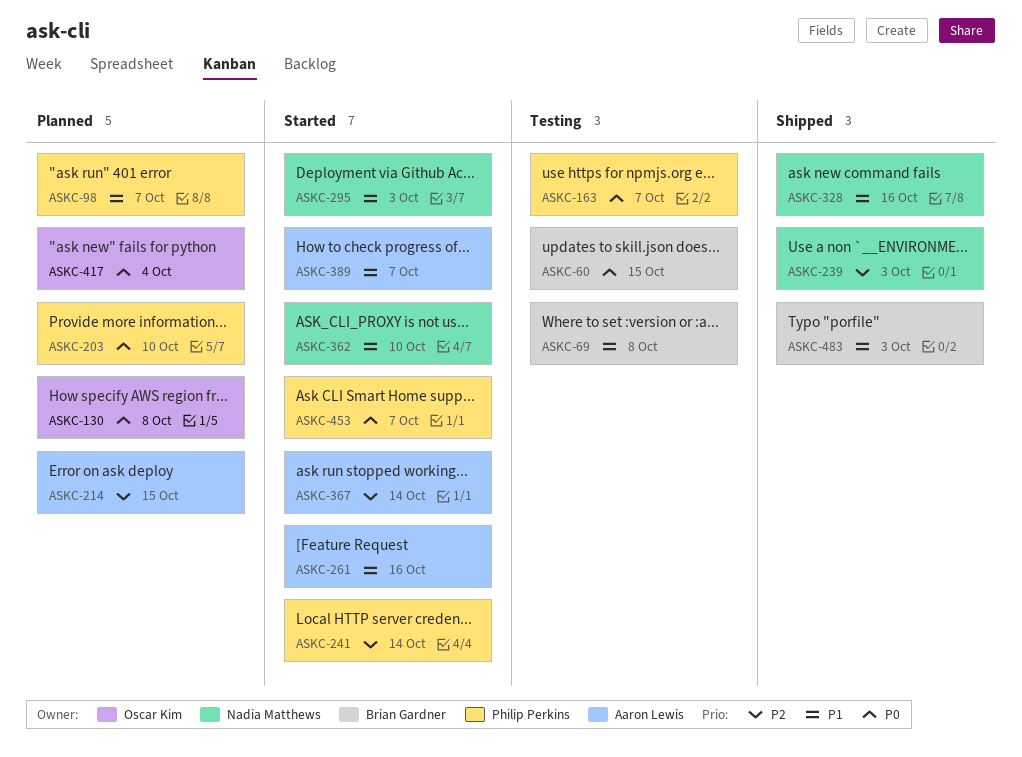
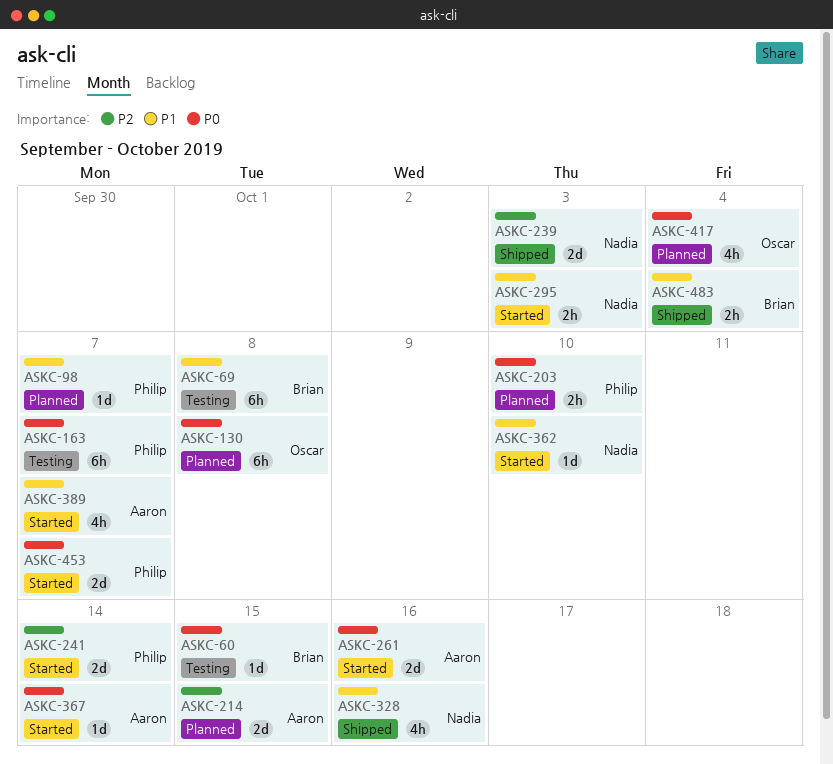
ASKC-261, priority: P1 -> P0
ASKC-367, priority: P2 -> P0
ASKC-483, due: Oct 3 -> Oct 4

